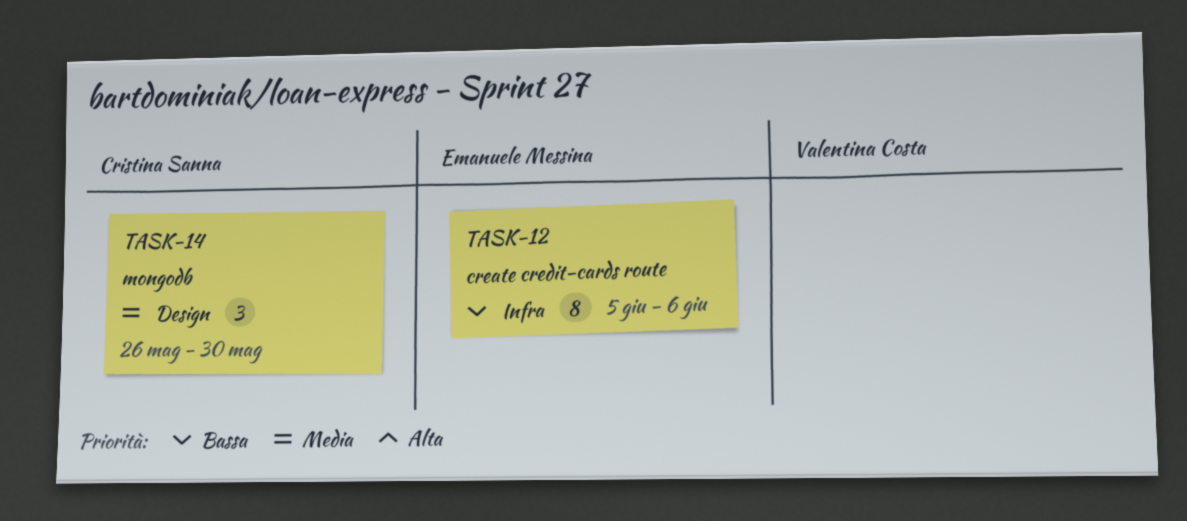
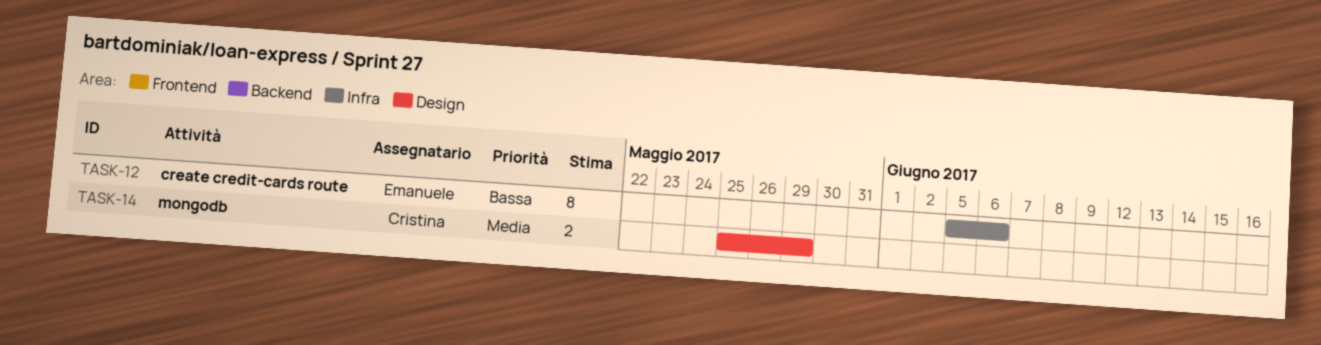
TASK-14, estimate: 3 -> 2
TASK-14, start: May 26 -> May 25
TASK-14, due: May 30 -> May 29

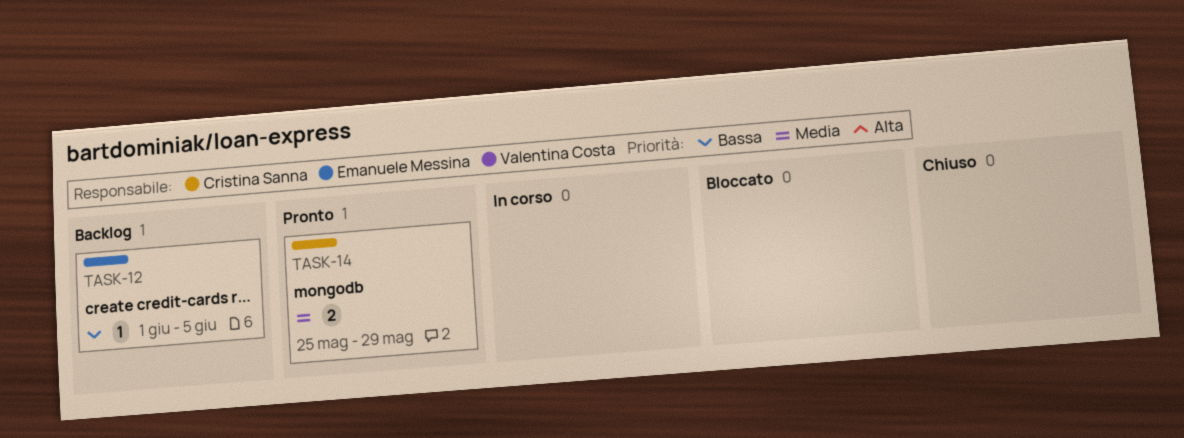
TASK-12, estimate: 8 -> 1
TASK-12, start: Jun 5 -> Jun 1
TASK-12, due: Jun 6 -> Jun 5

